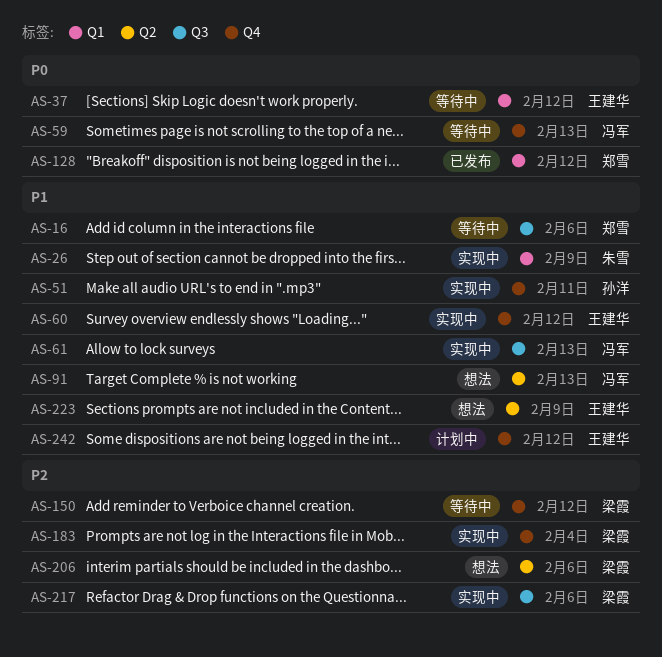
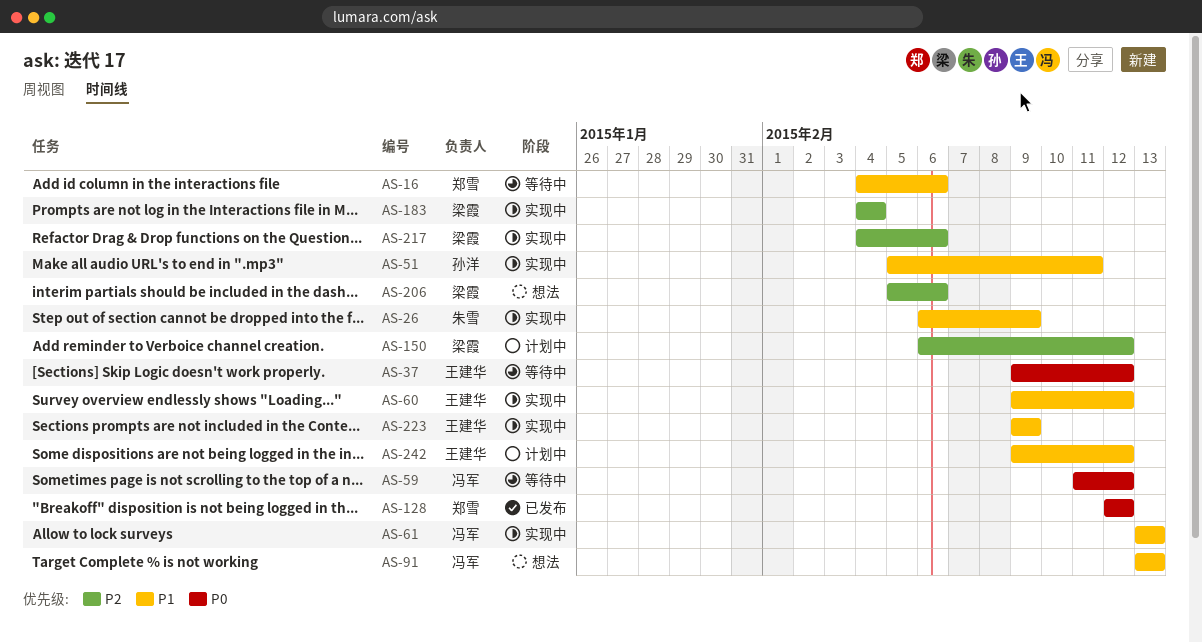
AS-59, due: Feb 13 -> Feb 12
AS-150, status: 等待中 -> 计划中
AS-223, status: 想法 -> 实现中

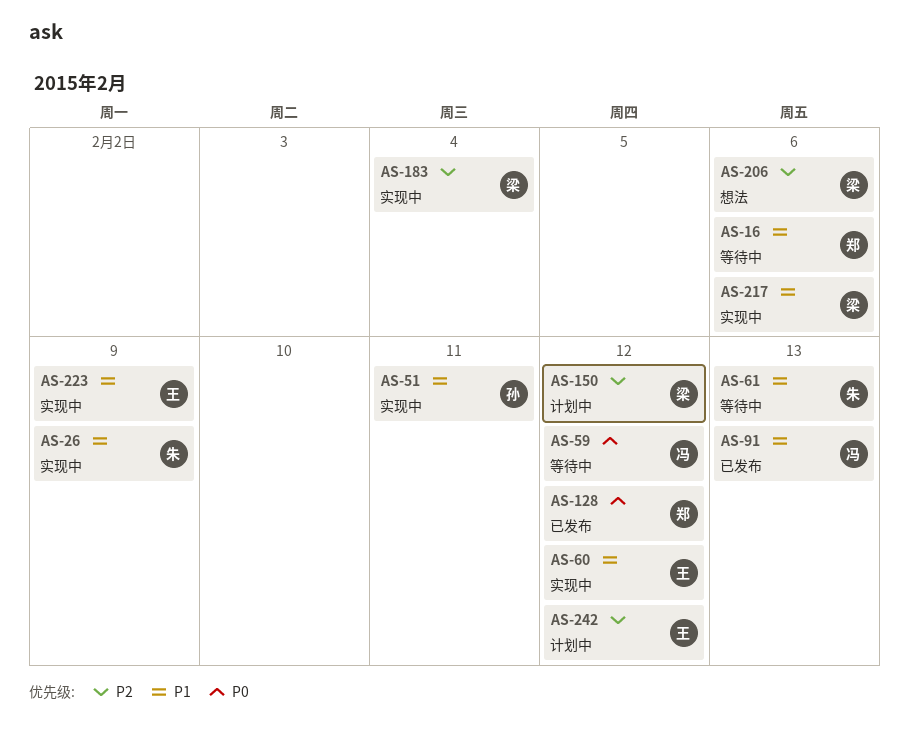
AS-37: present -> none
AS-61, status: 实现中 -> 等待中
AS-61, owner: 冯军 -> 朱雪
AS-91, status: 想法 -> 已发布
AS-217, priority: P2 -> P1
AS-242, priority: P1 -> P2

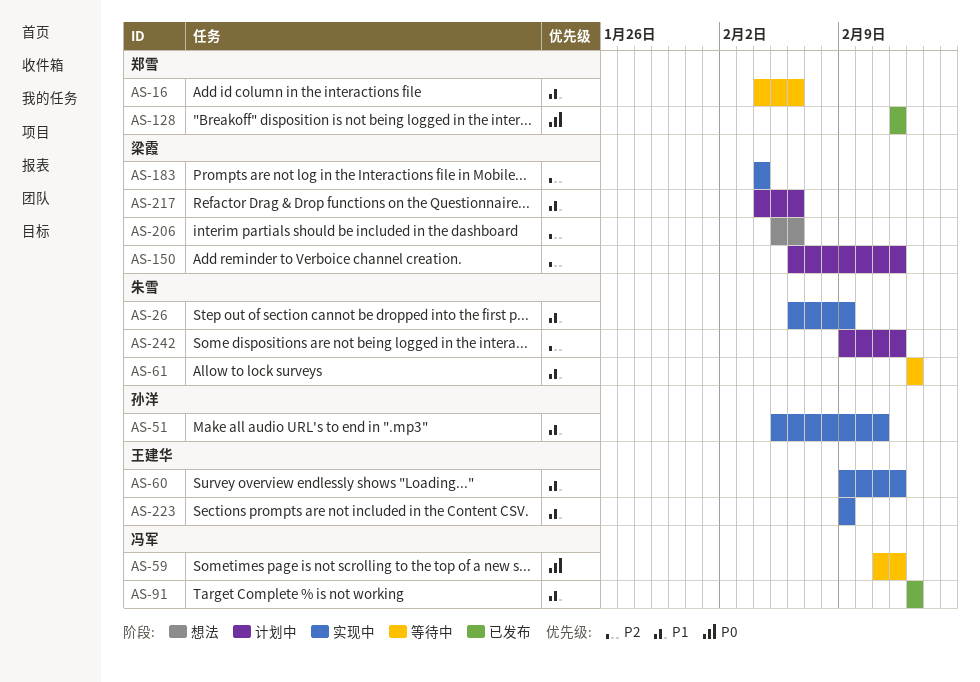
AS-217, status: 实现中 -> 计划中
AS-242, owner: 王建华 -> 朱雪

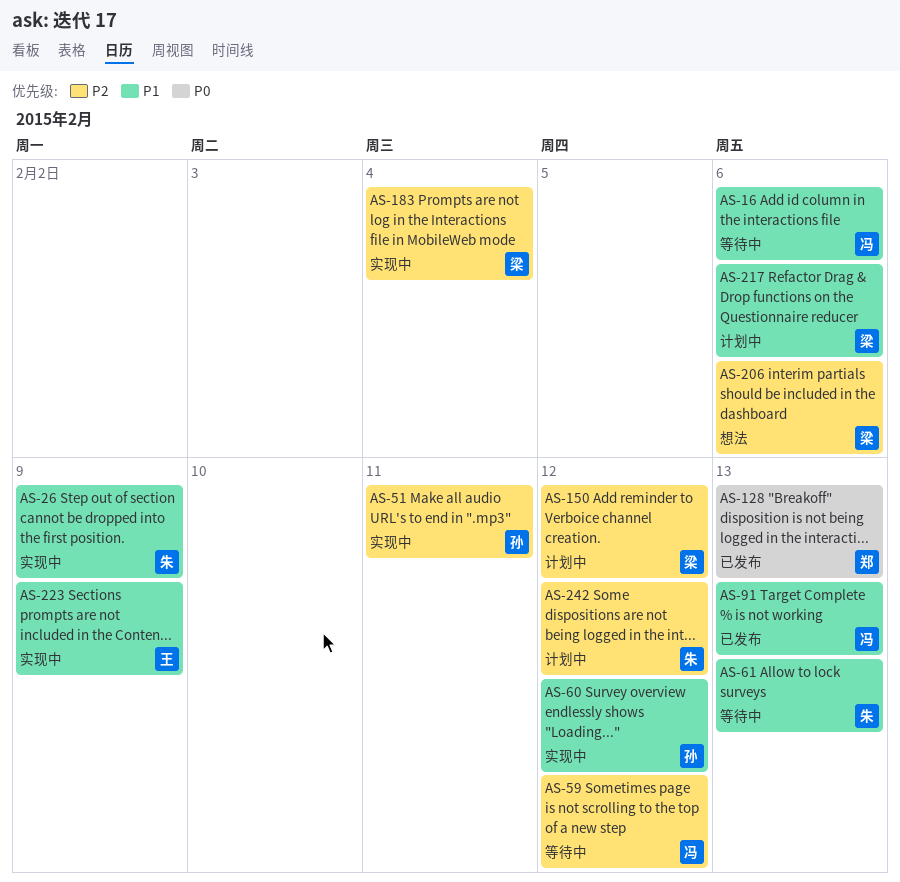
AS-16, owner: 郑雪 -> 冯军
AS-51, priority: P1 -> P2
AS-59, priority: P0 -> P2
AS-60, owner: 王建华 -> 孙洋
AS-128, due: Feb 12 -> Feb 13

